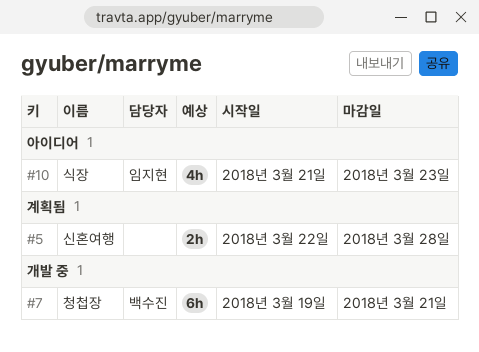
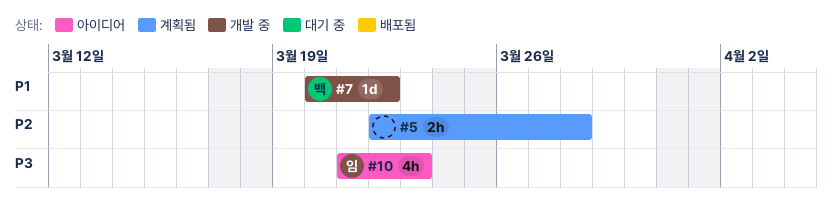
#7, estimate: 6h -> 1d
#7, start: Mar 19 -> Mar 20
#7, due: Mar 21 -> Mar 22

